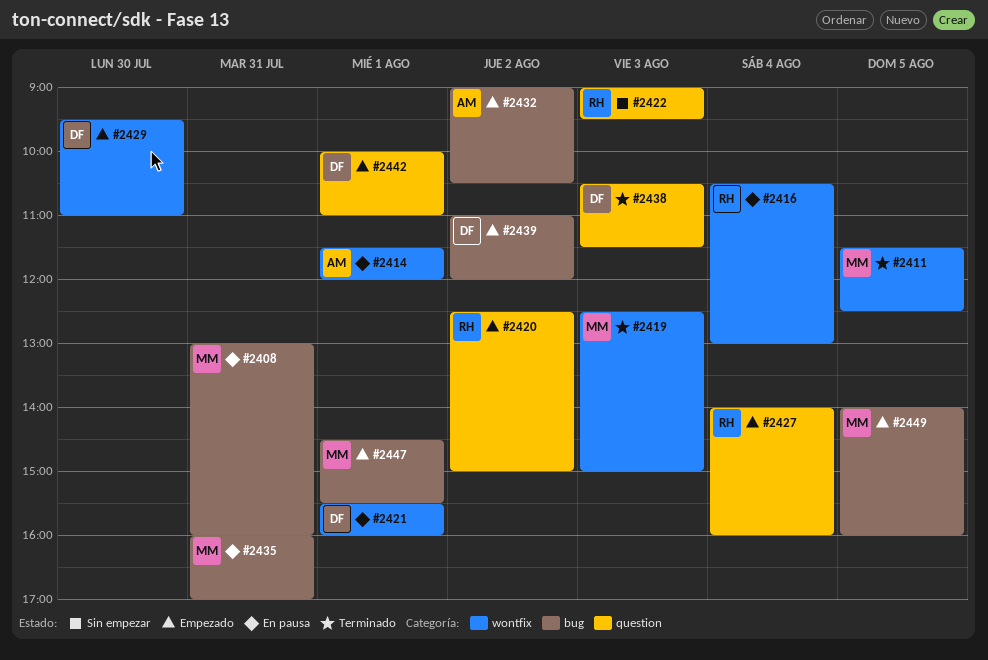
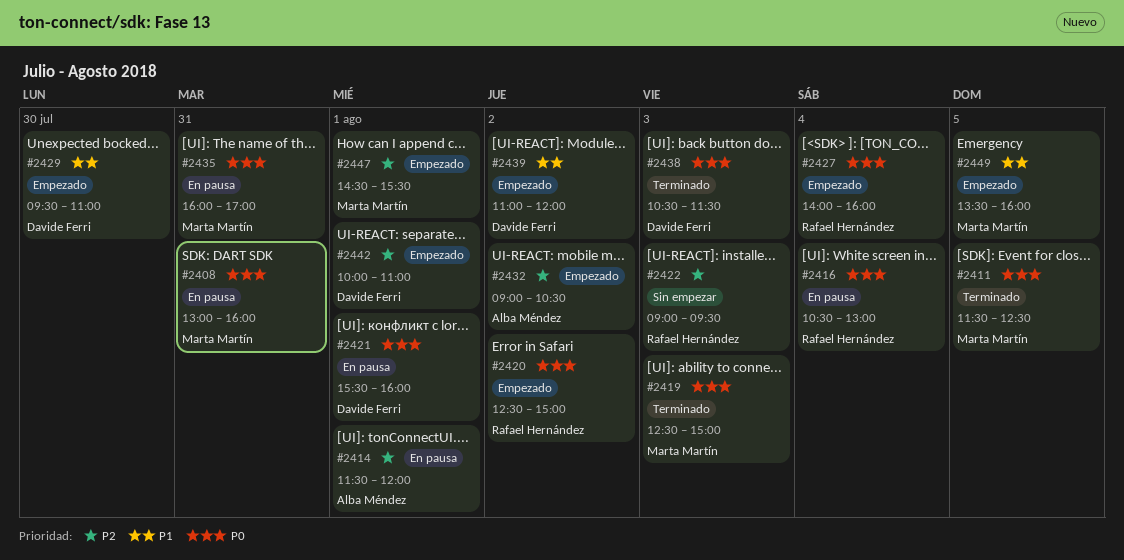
#2449, begins: 14:00 -> 13:30

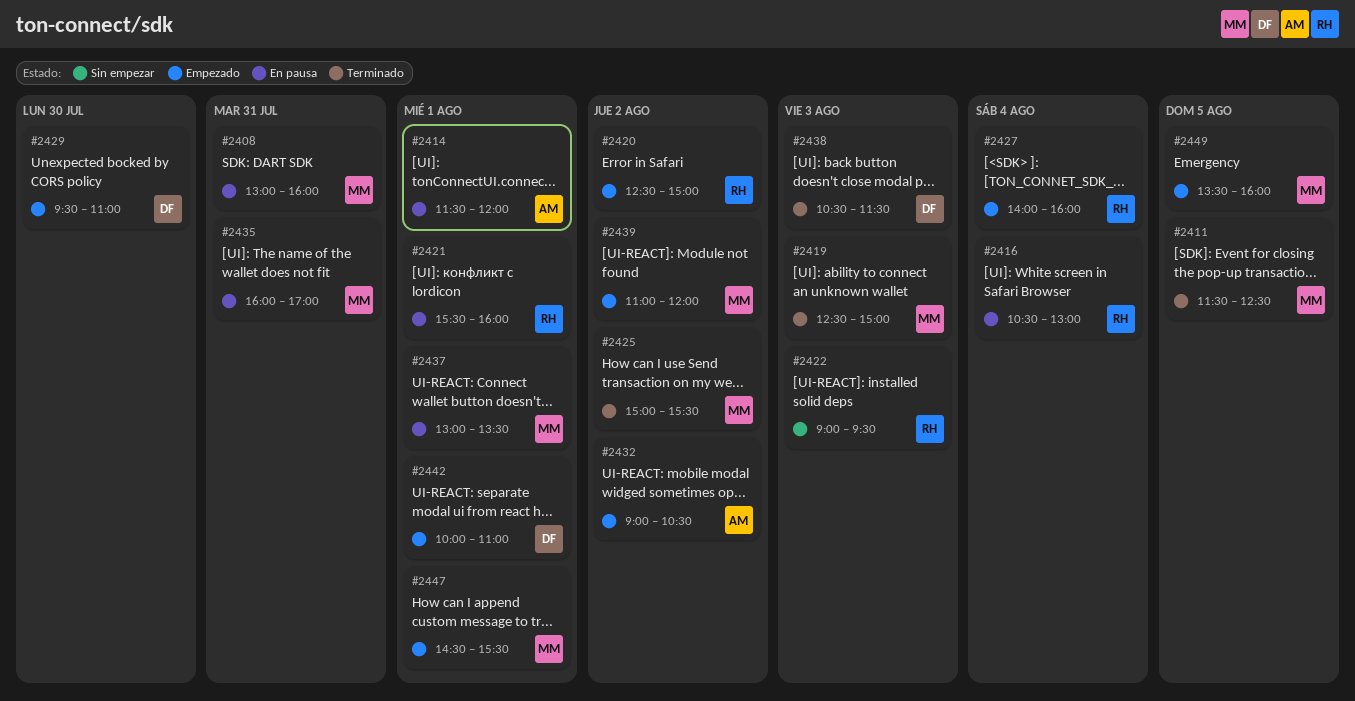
#2421, owner: Davide Ferri -> Rafael Hernández
#2425: none -> present
#2437: none -> present
#2439, owner: Davide Ferri -> Marta Martín

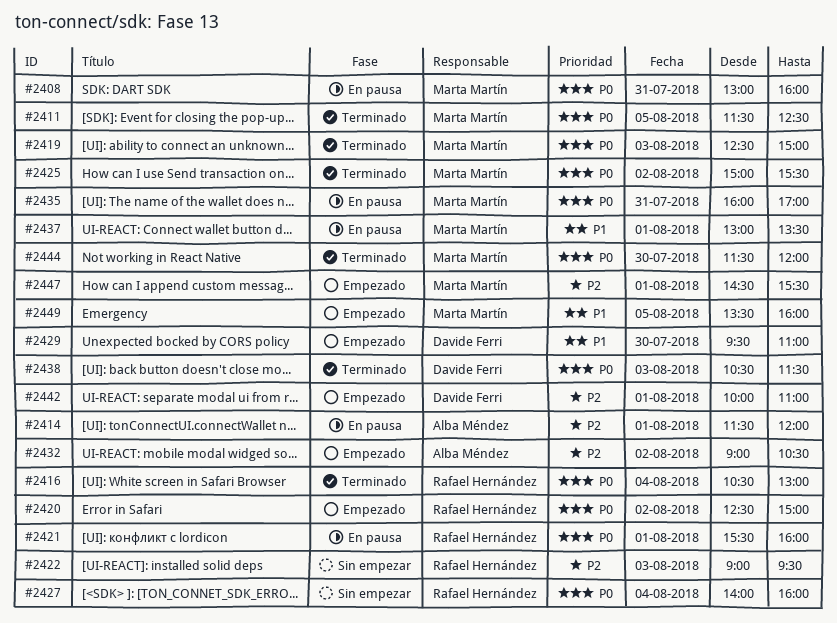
#2416, status: En pausa -> Terminado
#2427, status: Empezado -> Sin empezar
#2439: present -> none
#2444: none -> present

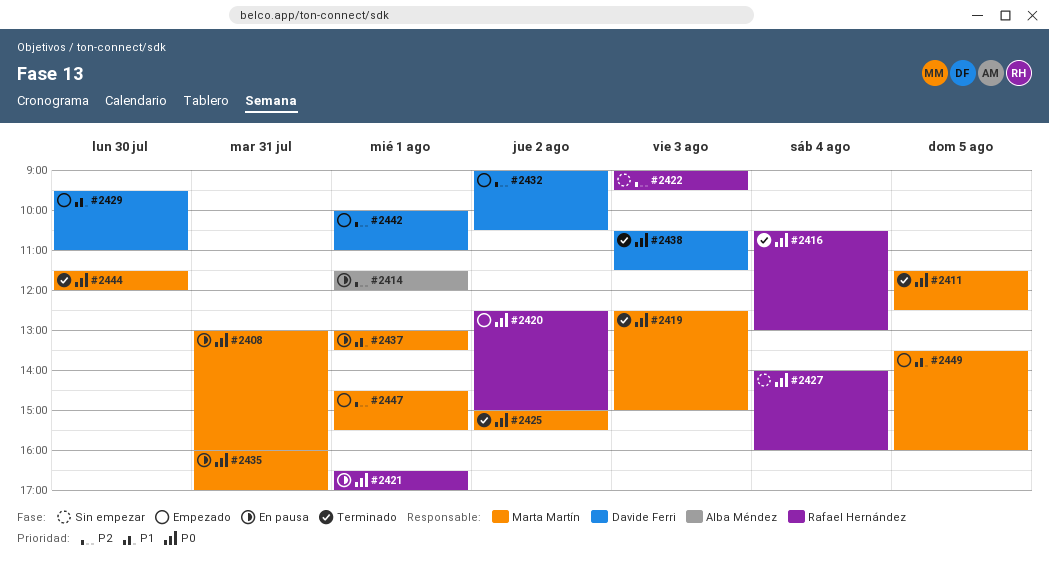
#2421, begins: 15:30 -> 16:30
#2421, ends: 16:00 -> 17:00
#2432, owner: Alba Méndez -> Davide Ferri

